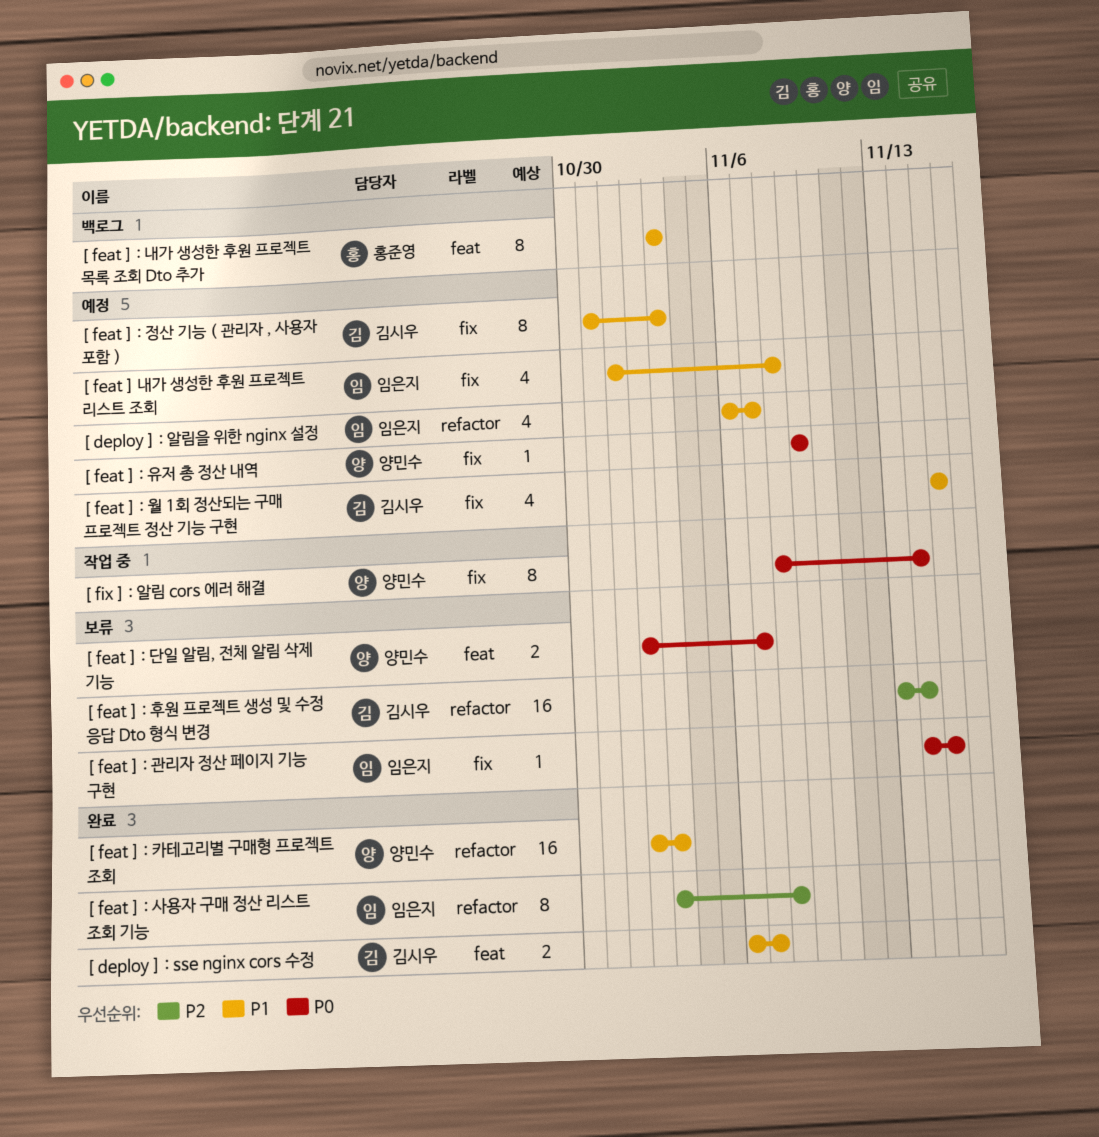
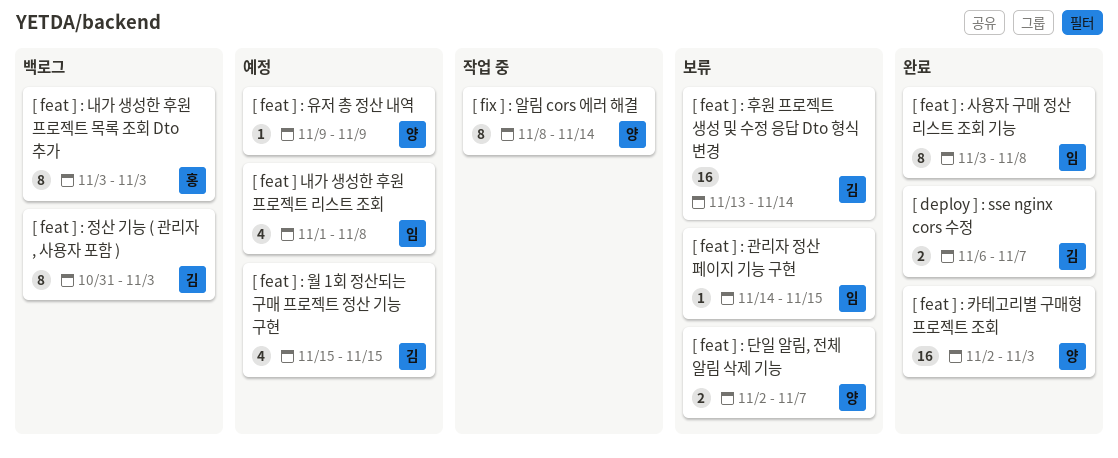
[ deploy ] : 알림을 위한 nginx 설정: present -> none
[ feat ] : 정산 기능 ( 관리자 , 사용자 포함 ), status: 예정 -> 백로그

